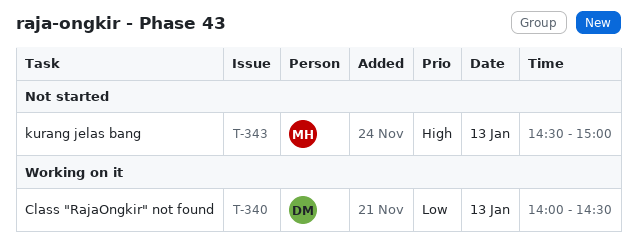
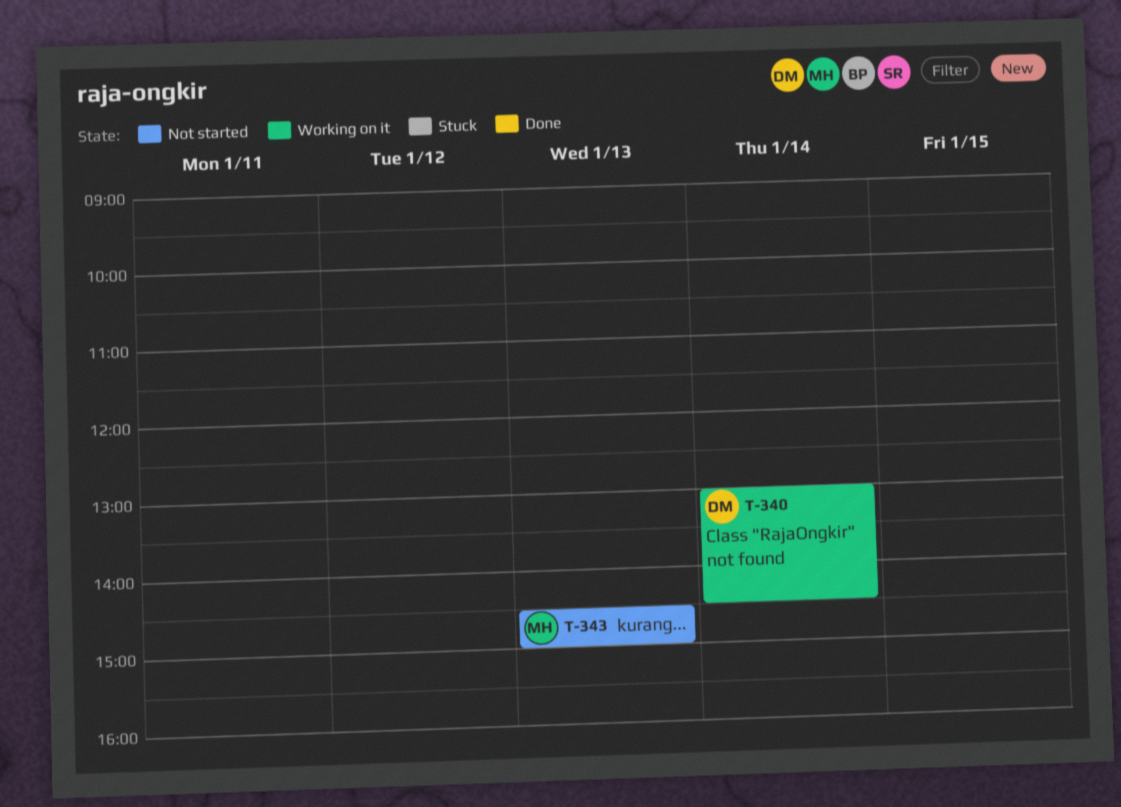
T-340, day: Jan 13 -> Jan 14
T-340, begins: 14:00 -> 13:00

